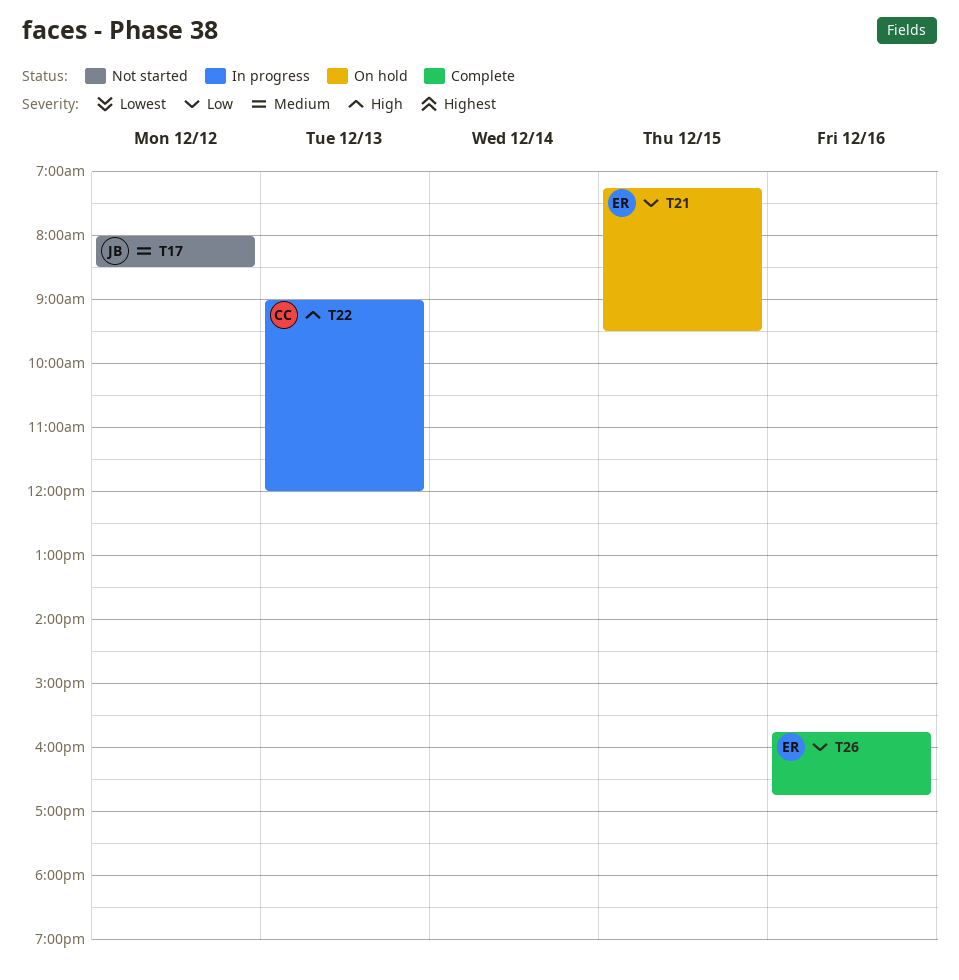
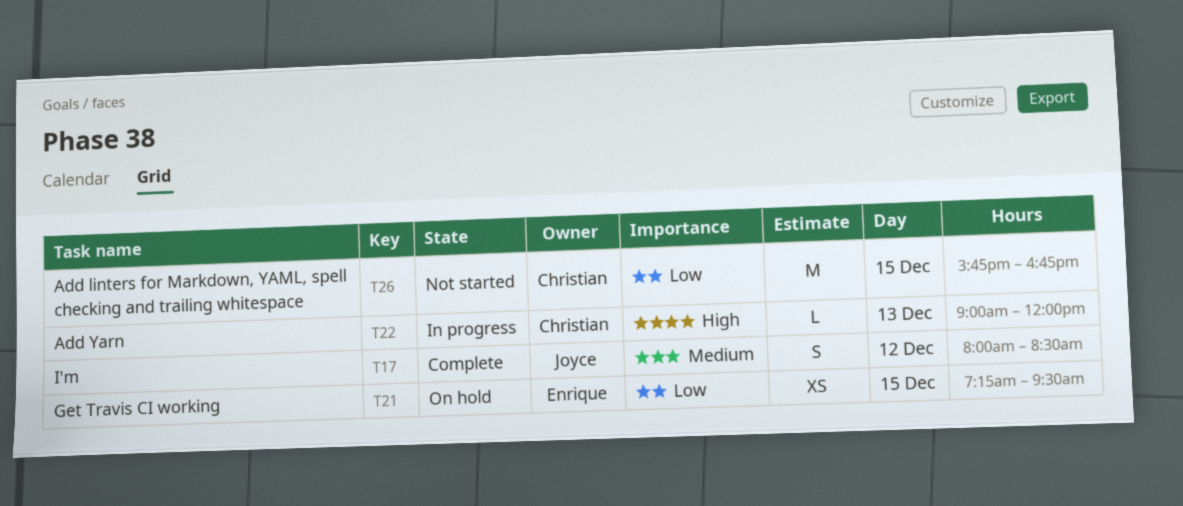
T17, status: Not started -> Complete
T26, status: Complete -> Not started
T26, owner: Enrique -> Christian
T26, day: Dec 16 -> Dec 15

